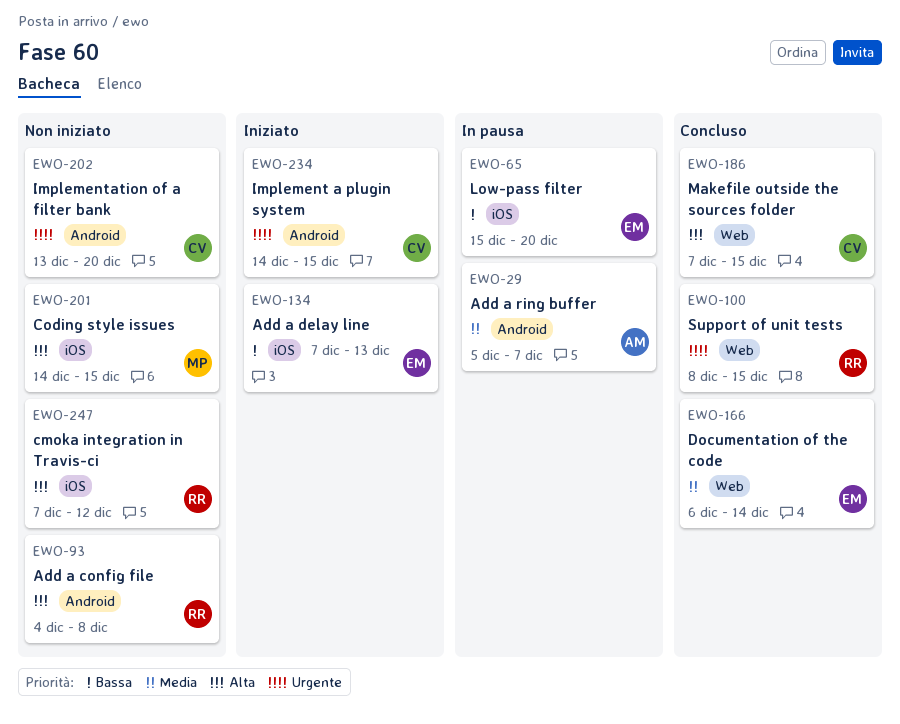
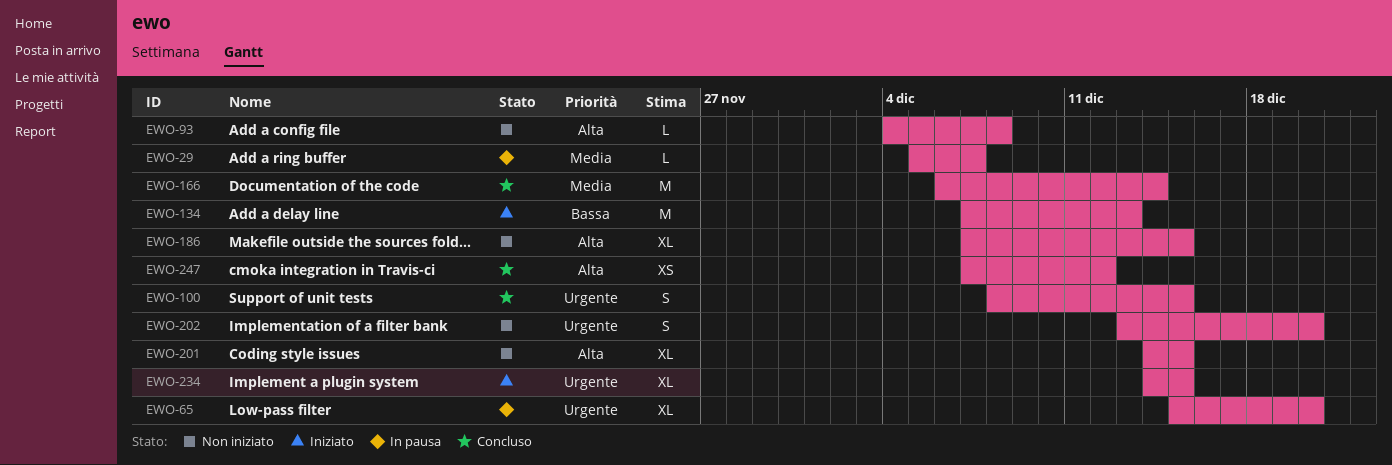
EWO-65, priority: Bassa -> Urgente
EWO-186, status: Concluso -> Non iniziato
EWO-247, status: Non iniziato -> Concluso

